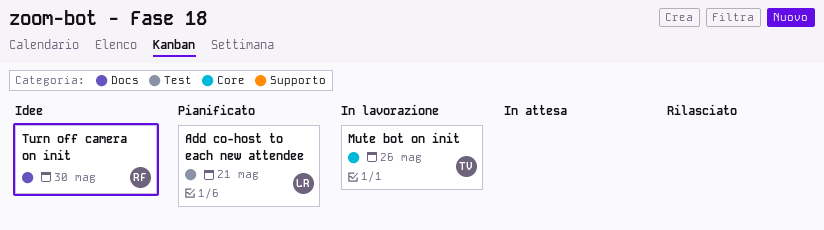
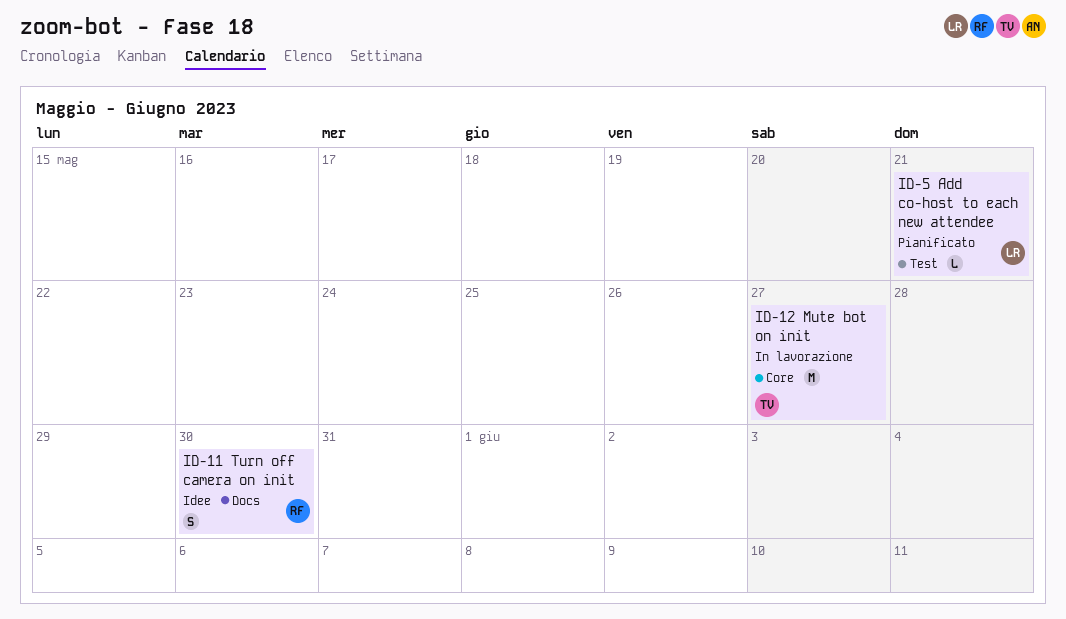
Mute bot on init, due: May 26 -> May 27

